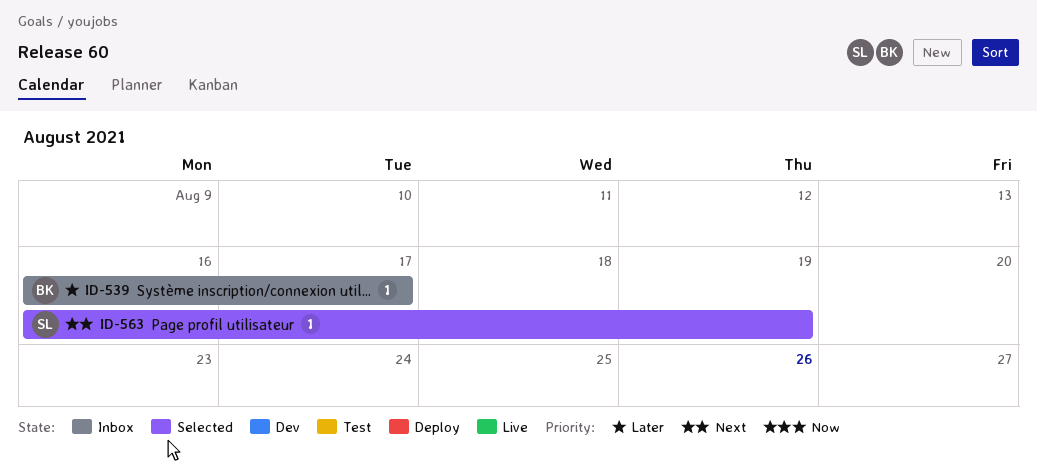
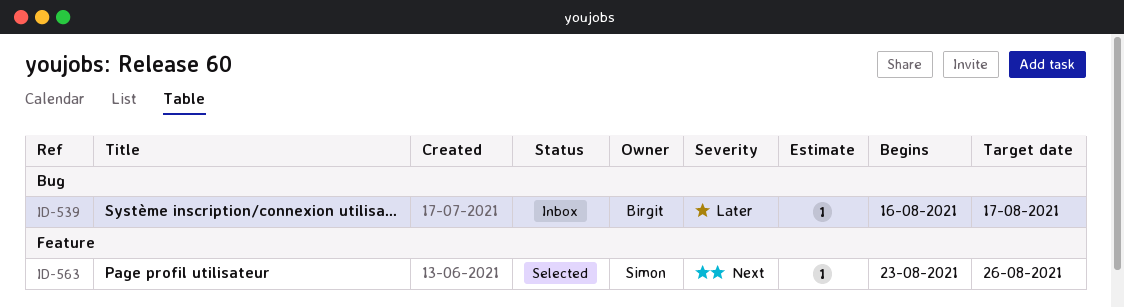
ID-563, start: Aug 16 -> Aug 23
ID-563, due: Aug 19 -> Aug 26

